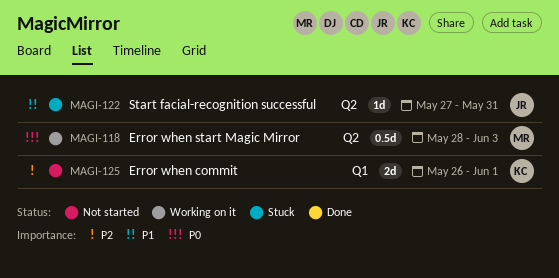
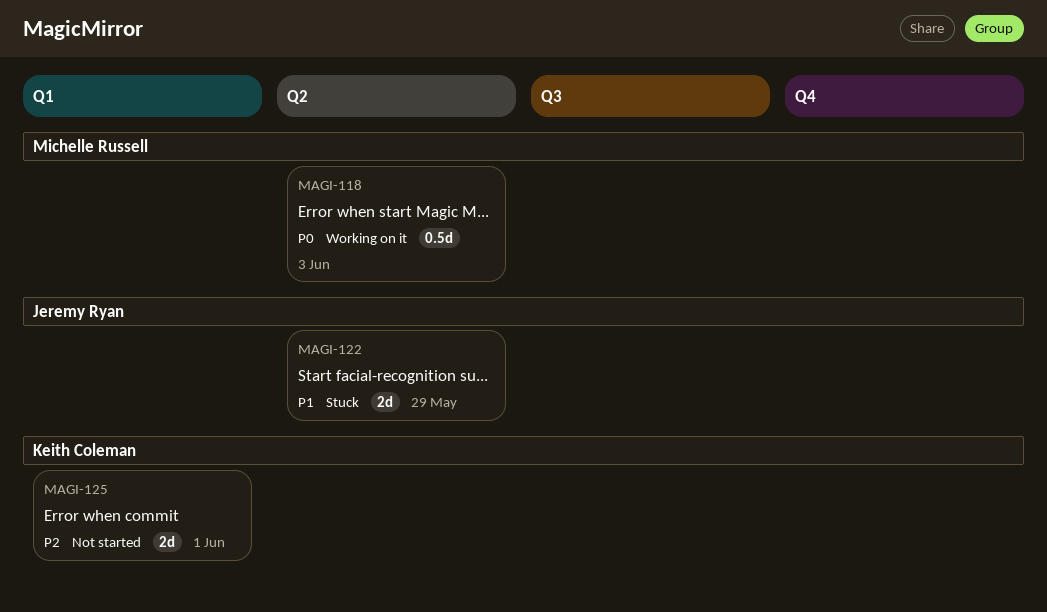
MAGI-122, estimate: 1d -> 2d
MAGI-122, due: May 31 -> May 29

